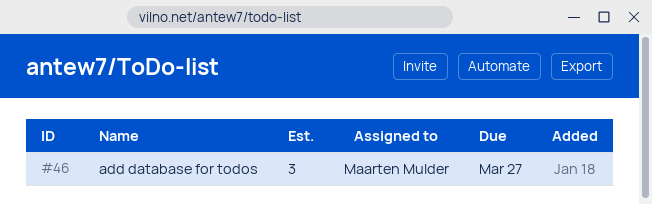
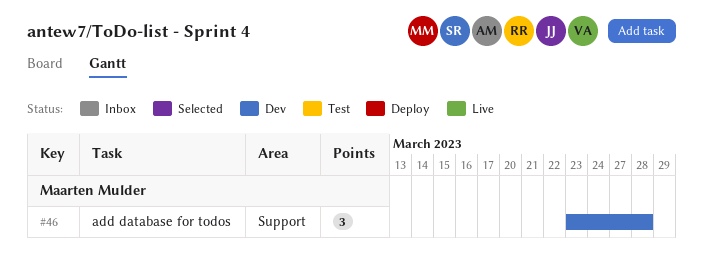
#46, due: Mar 27 -> Mar 28

